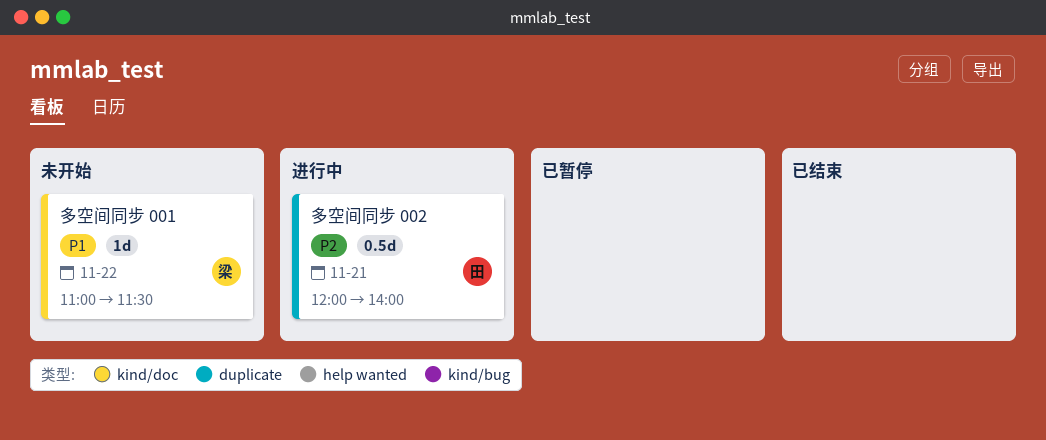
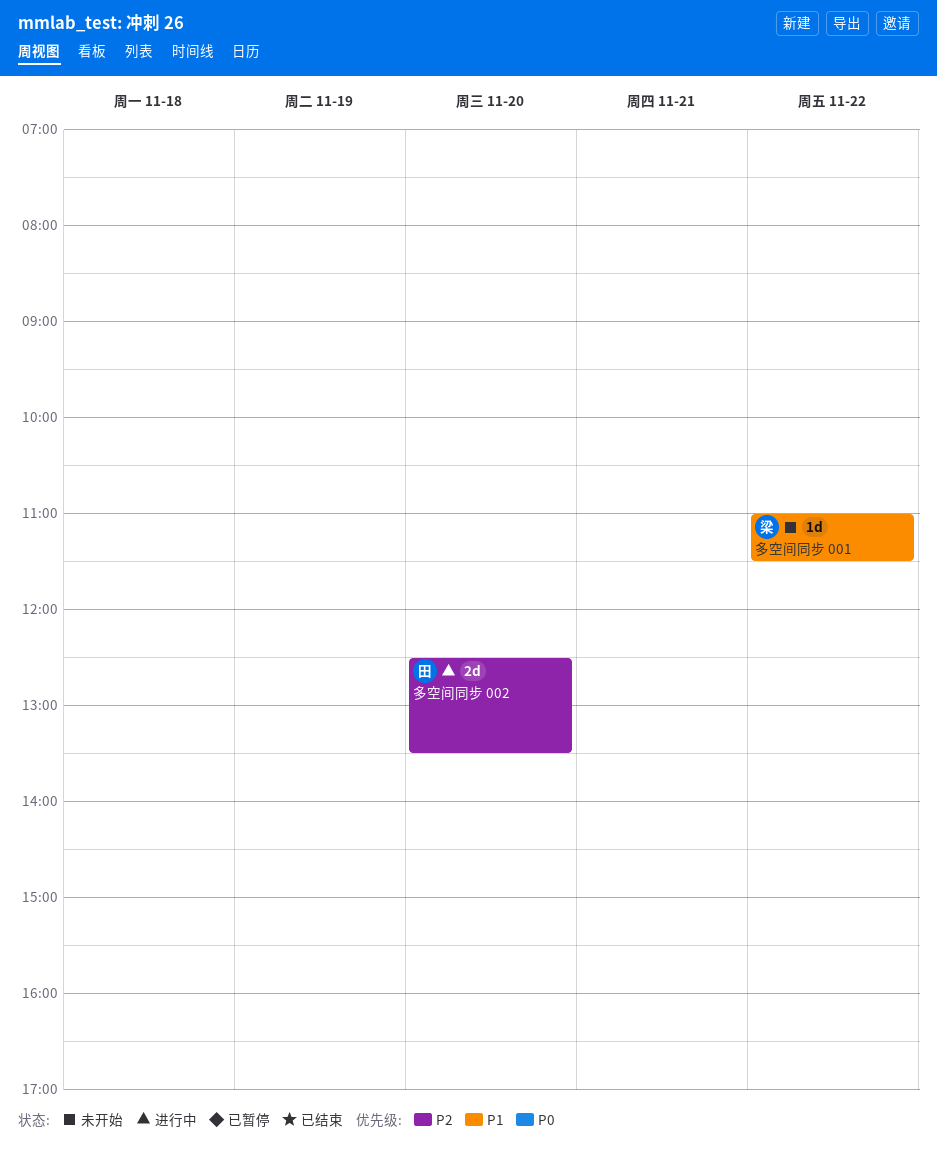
多空间同步 002, estimate: 0.5d -> 2d
多空间同步 002, day: Nov 21 -> Nov 20
多空间同步 002, begins: 12:00 -> 12:30
多空间同步 002, ends: 14:00 -> 13:30

